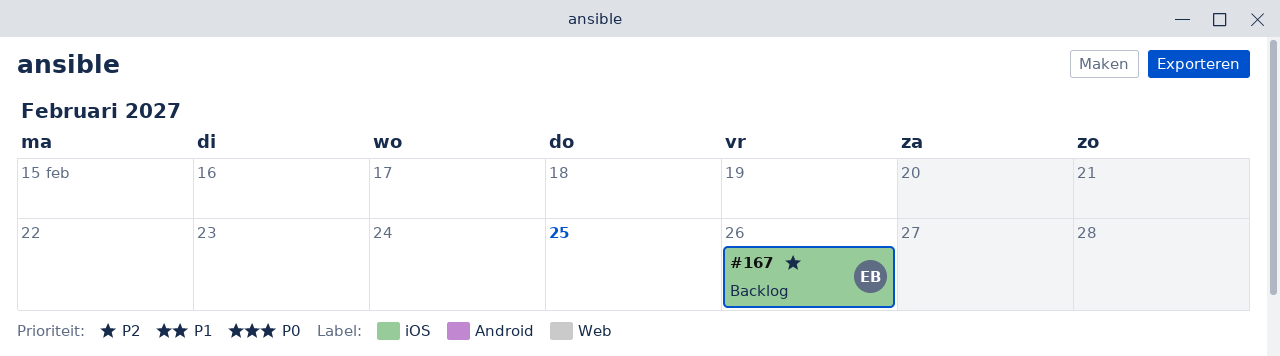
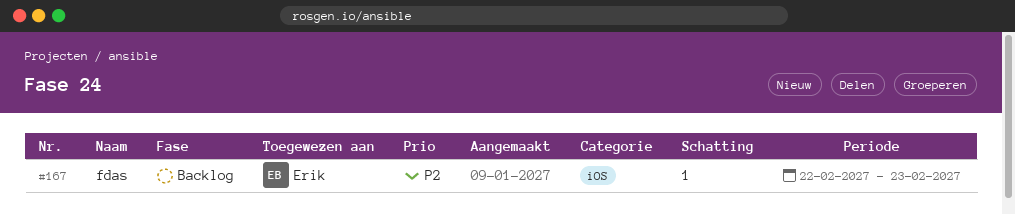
#167, due: Feb 26 -> Feb 23

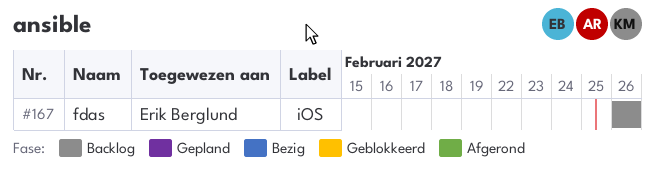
#167, start: Feb 22 -> Feb 26
#167, due: Feb 23 -> Feb 26

